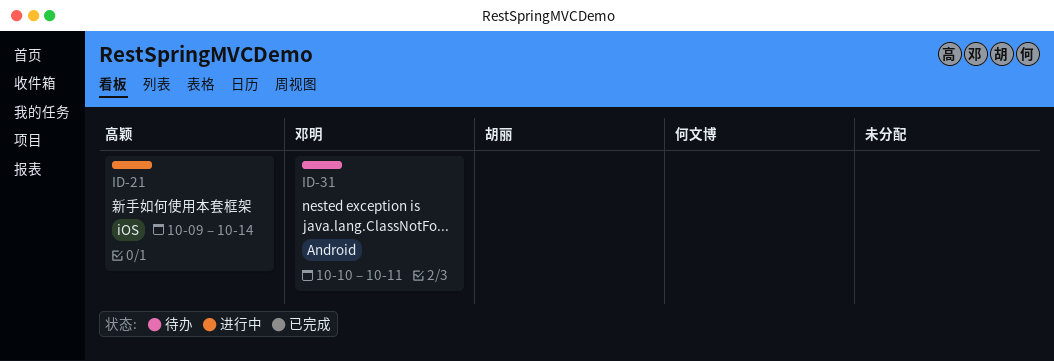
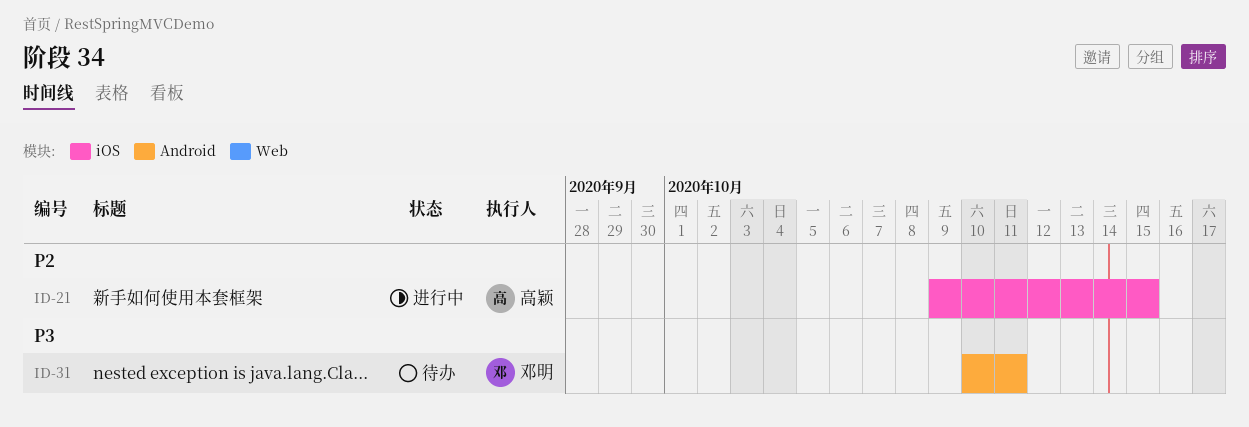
ID-21, due: Oct 14 -> Oct 15

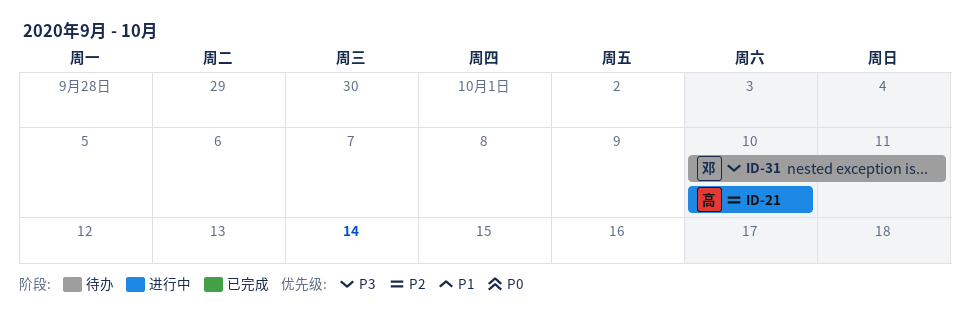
ID-21, start: Oct 9 -> Oct 10
ID-21, due: Oct 15 -> Oct 10

